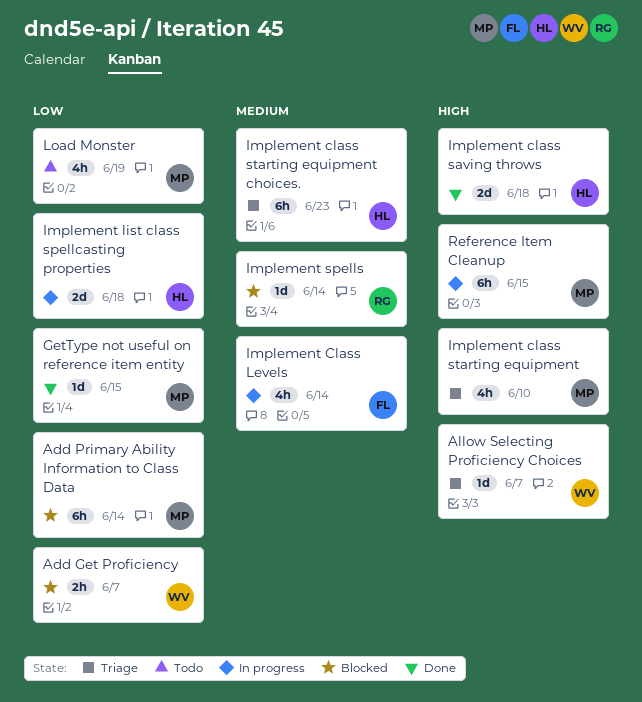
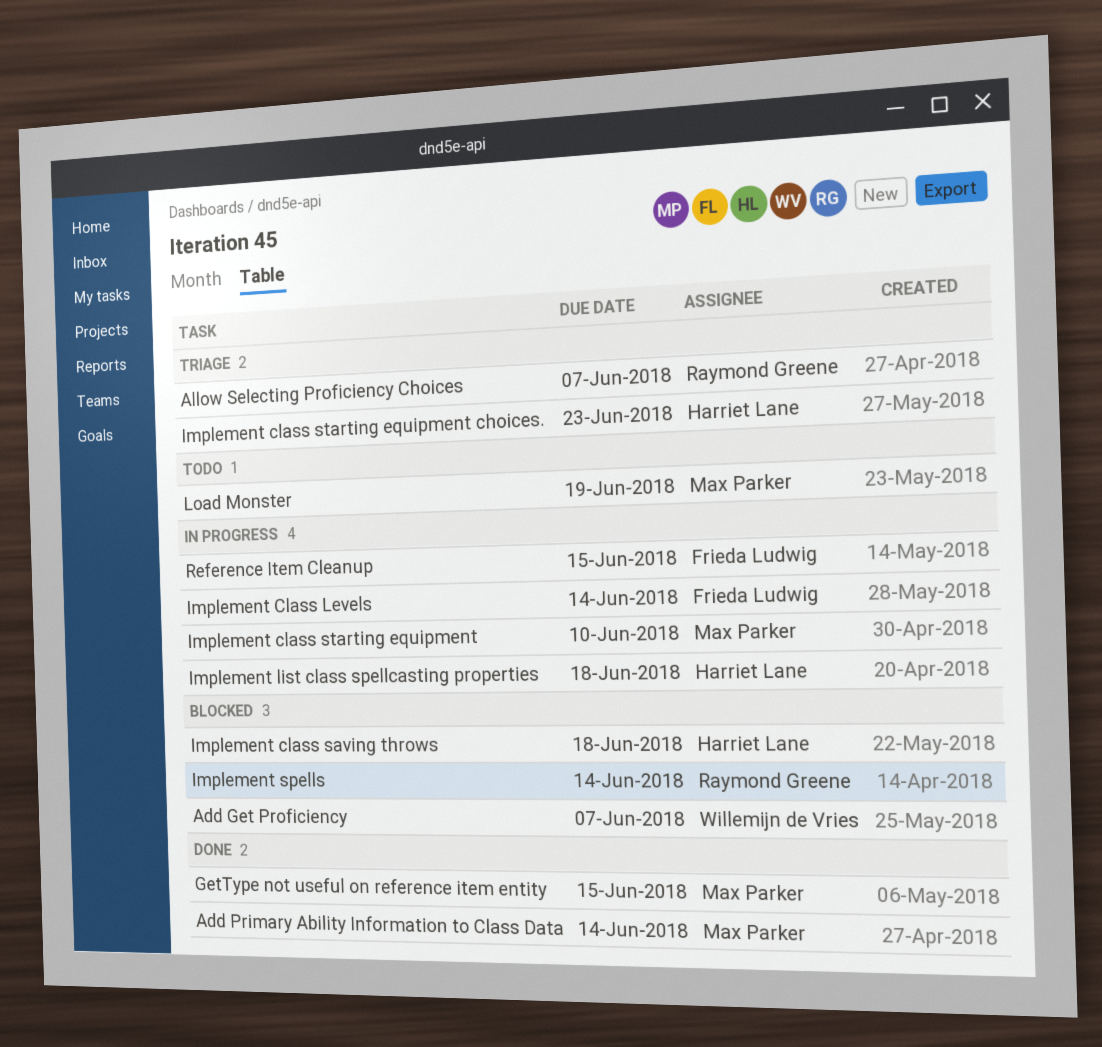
Add Primary Ability Information to Class Data, status: Blocked -> Done
Allow Selecting Proficiency Choices, owner: Willemijn de Vries -> Raymond Greene
Implement class saving throws, status: Done -> Blocked
Implement class starting equipment, status: Triage -> In progress
Reference Item Cleanup, owner: Max Parker -> Frieda Ludwig

